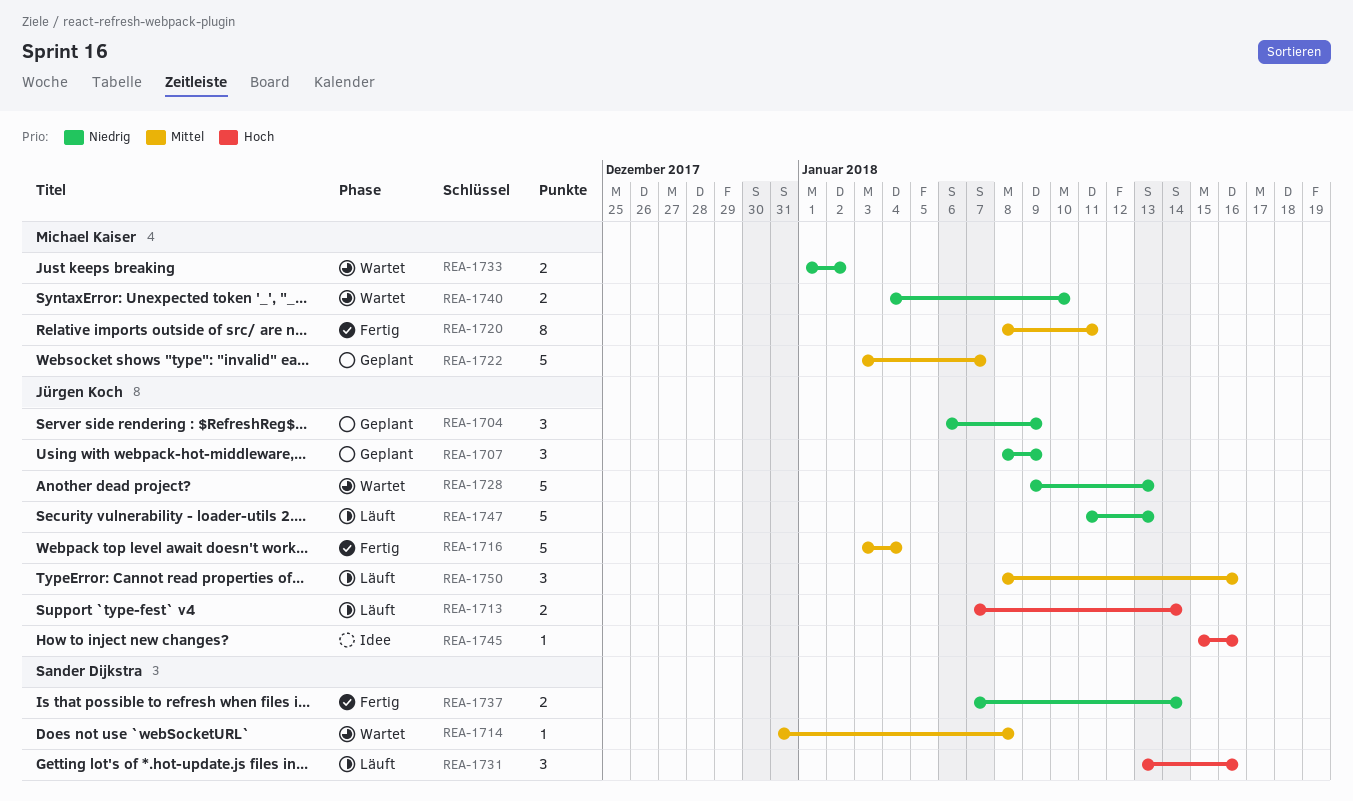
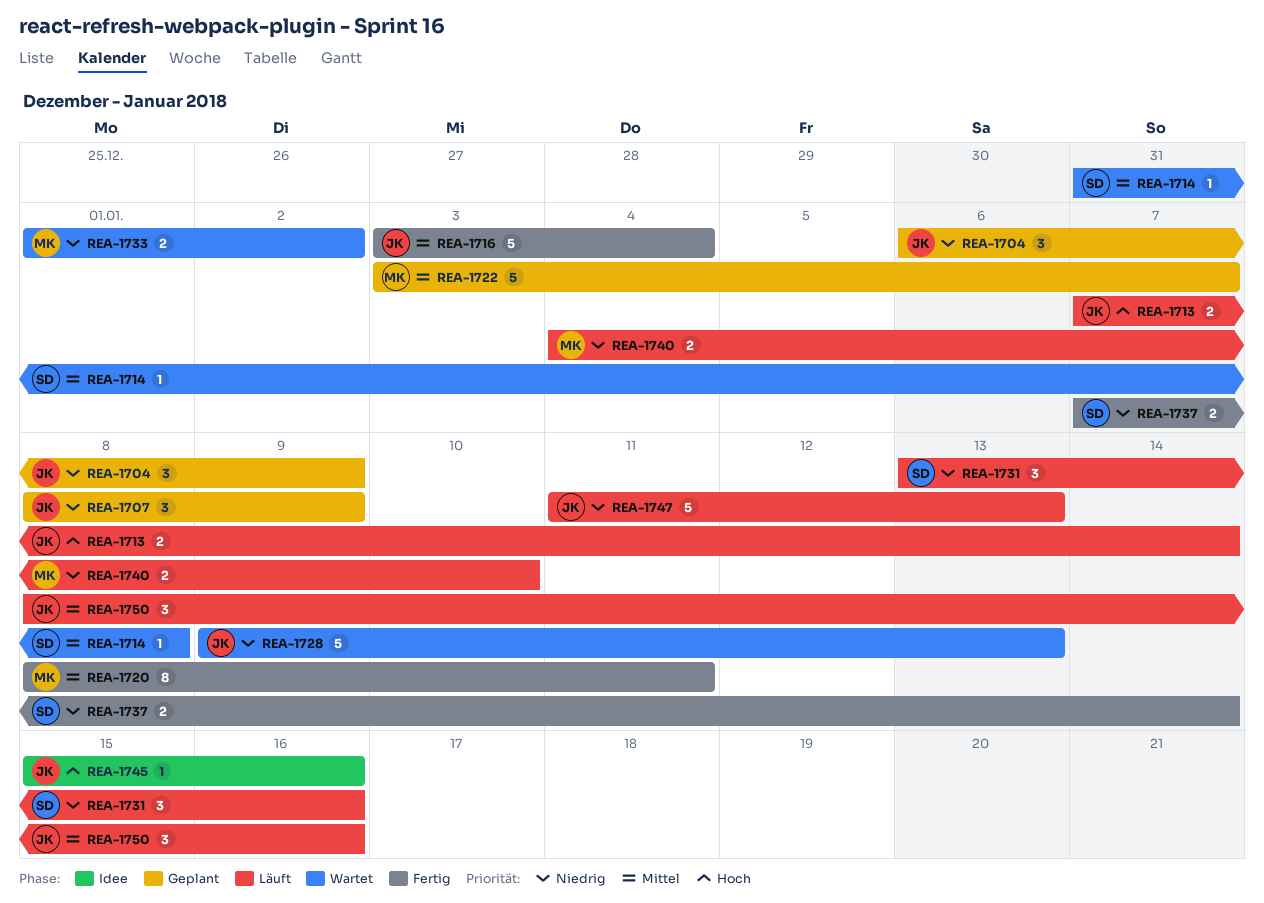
REA-1731, priority: Hoch -> Niedrig
REA-1740, status: Wartet -> Läuft

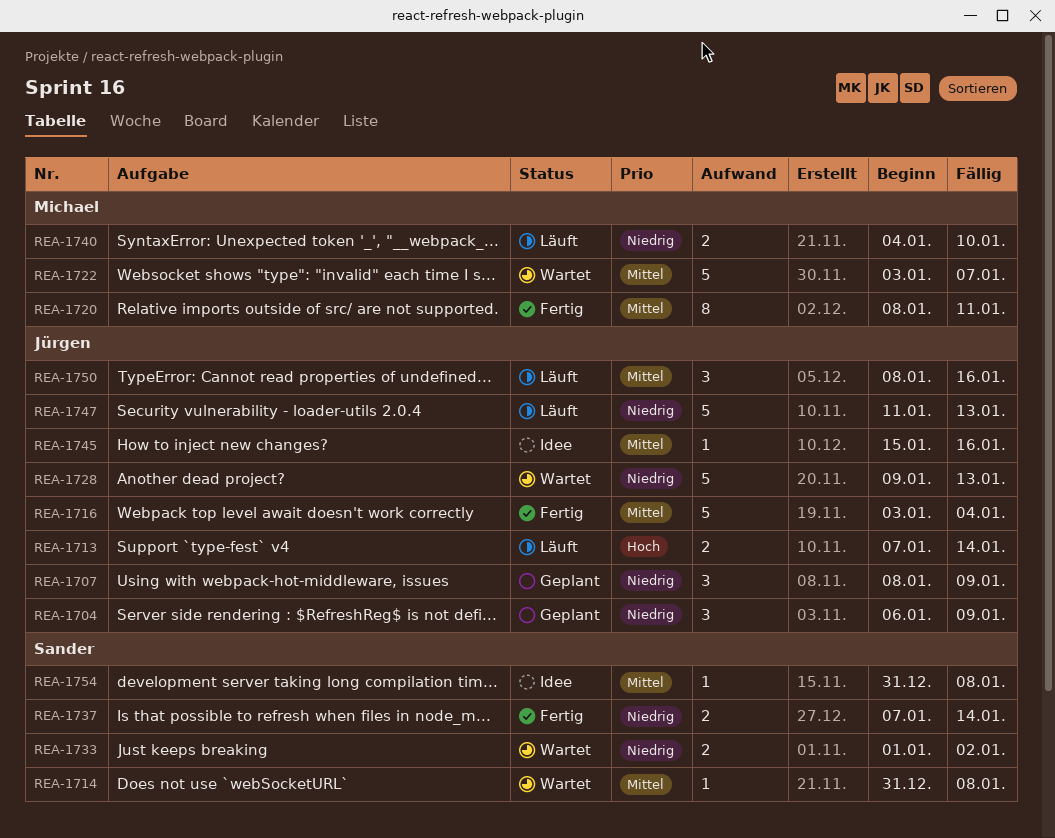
REA-1722, status: Geplant -> Wartet
REA-1731: present -> none
REA-1733, owner: Michael -> Sander
REA-1745, priority: Hoch -> Mittel
REA-1754: none -> present

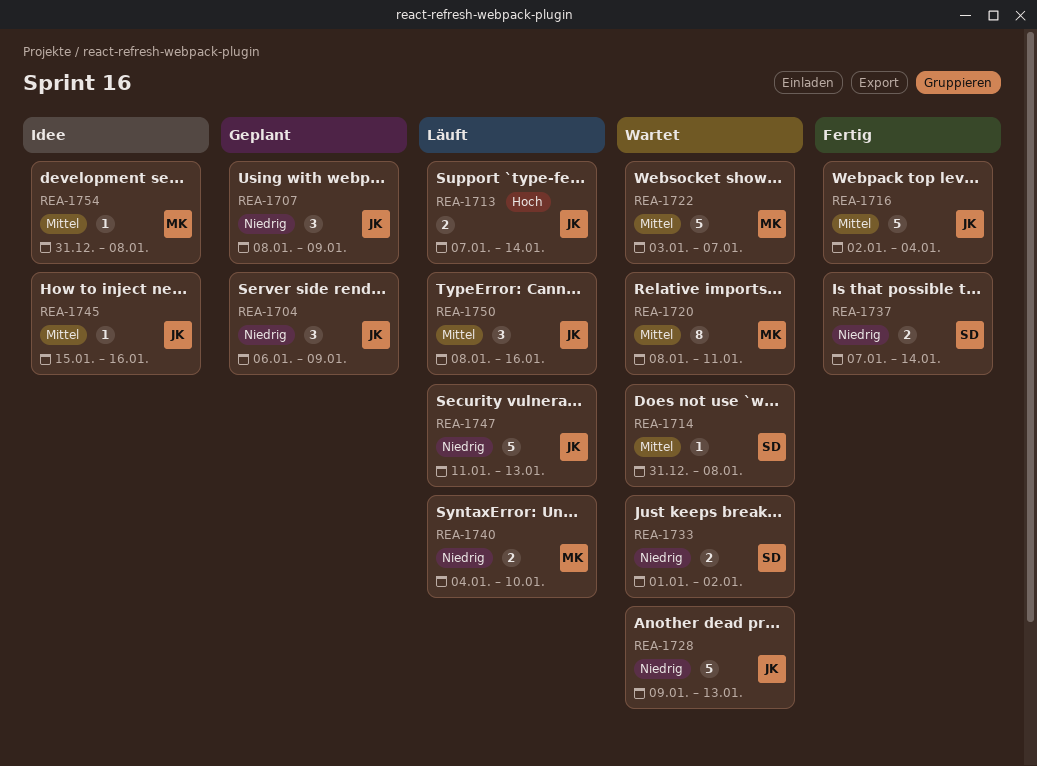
REA-1716, start: Jan 3 -> Jan 2
REA-1720, status: Fertig -> Wartet
REA-1754, owner: Sander -> Michael

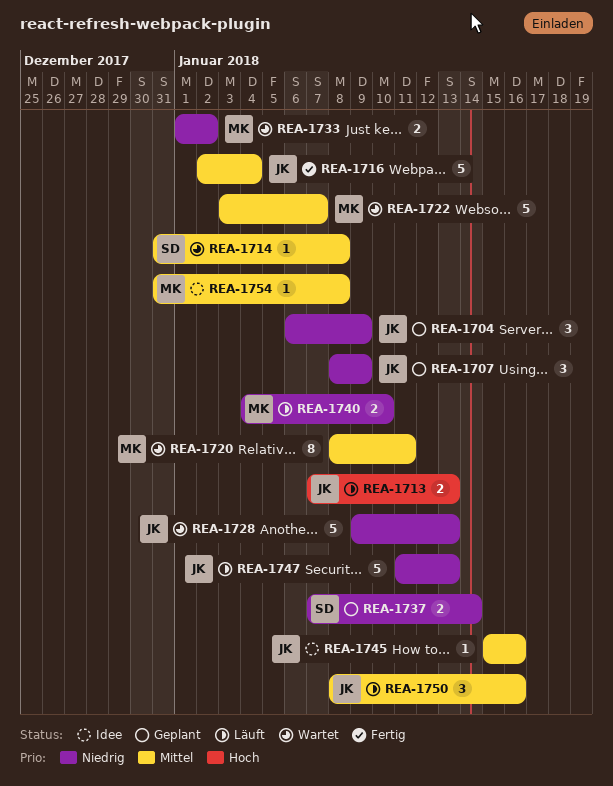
REA-1713, due: Jan 14 -> Jan 13
REA-1733, owner: SD -> MK
REA-1737, status: Fertig -> Geplant

